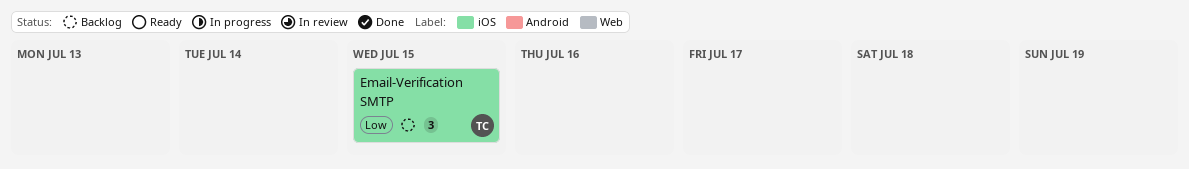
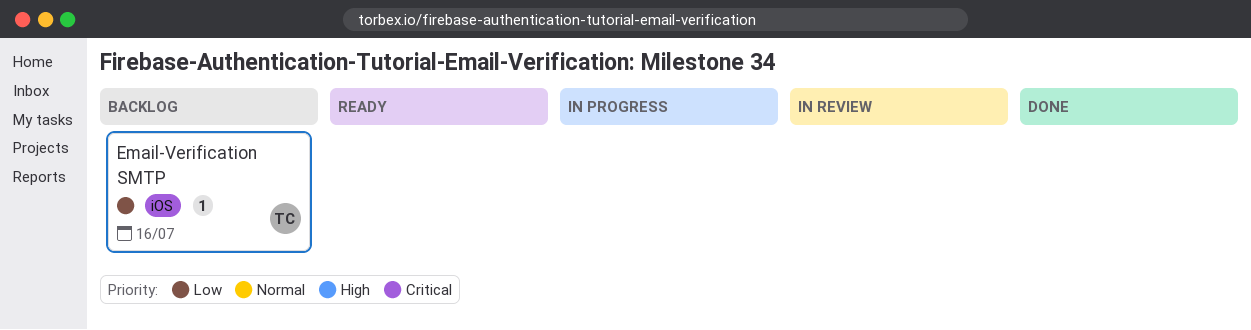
Email-Verification SMTP, estimate: 3 -> 1
Email-Verification SMTP, due: Jul 15 -> Jul 16

